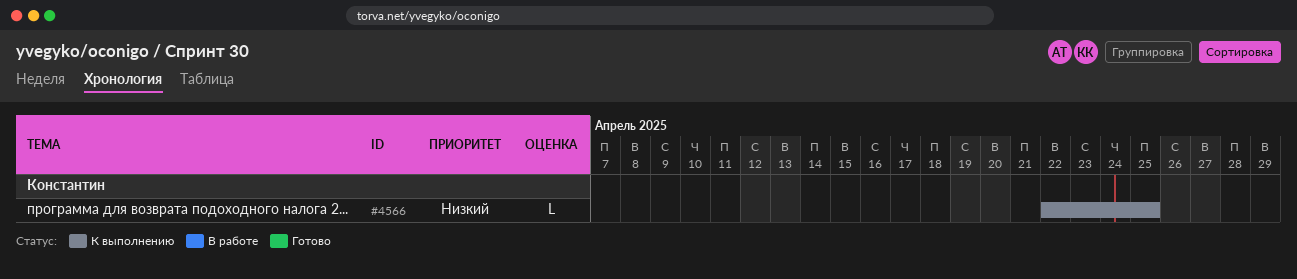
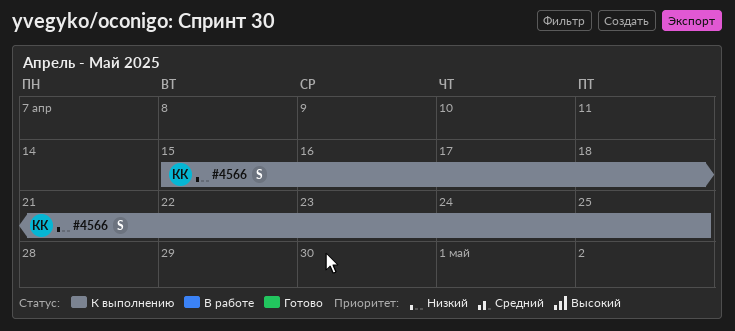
#4566, estimate: L -> S
#4566, start: Apr 22 -> Apr 15

